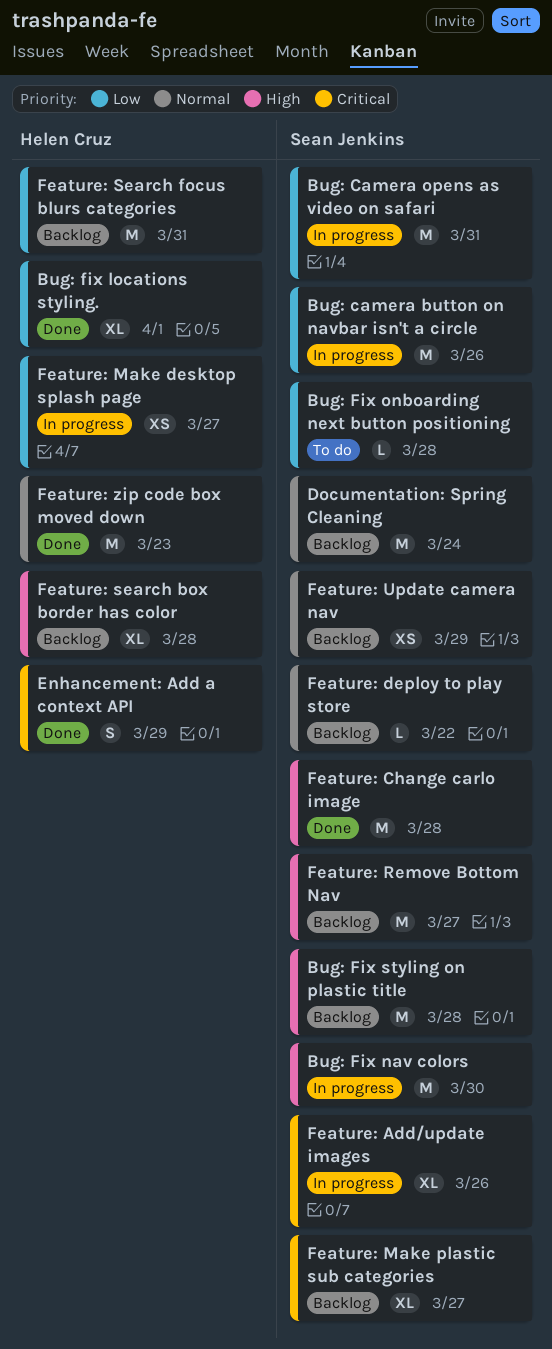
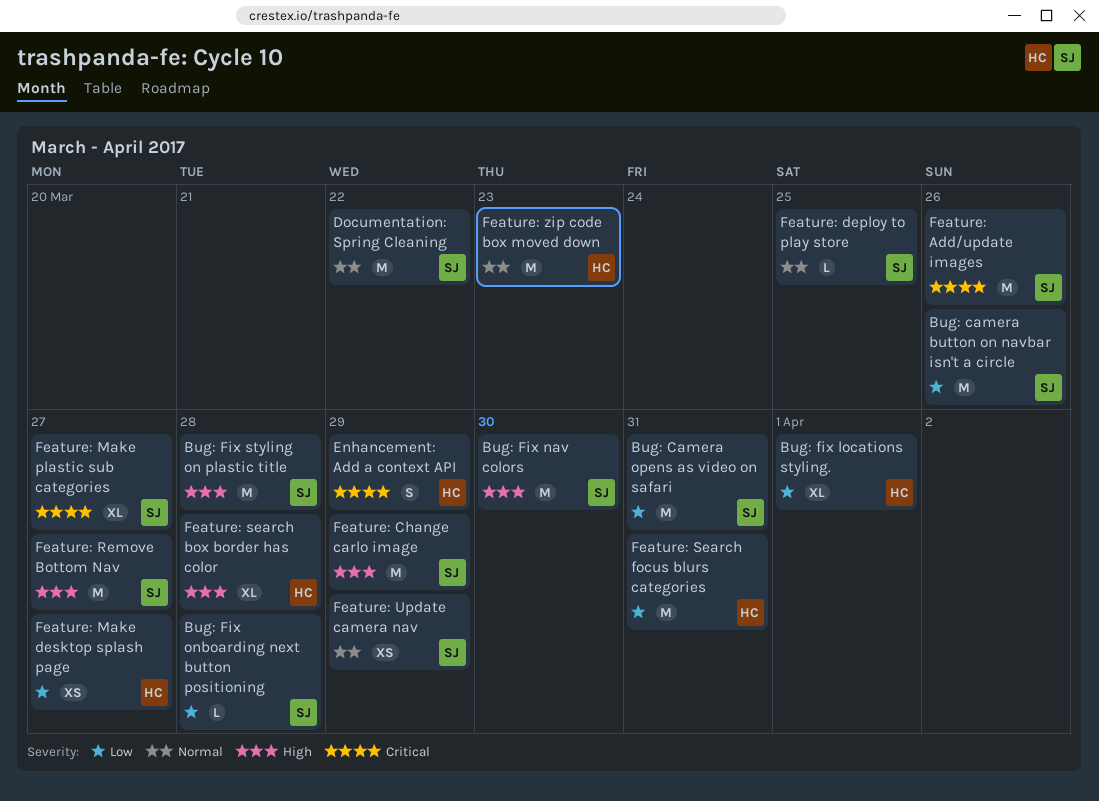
Documentation: Spring Cleaning, due: Mar 24 -> Mar 22
Feature: Add/update images, estimate: XL -> M
Feature: Change carlo image, due: Mar 28 -> Mar 29
Feature: deploy to play store, due: Mar 22 -> Mar 25

